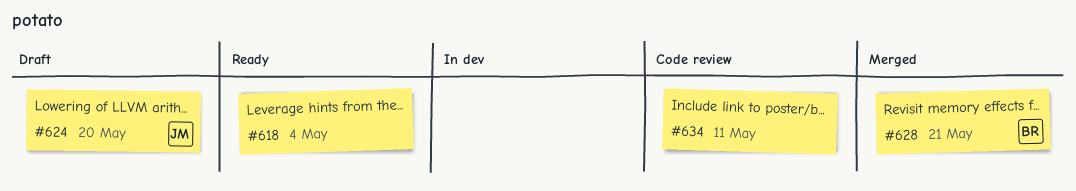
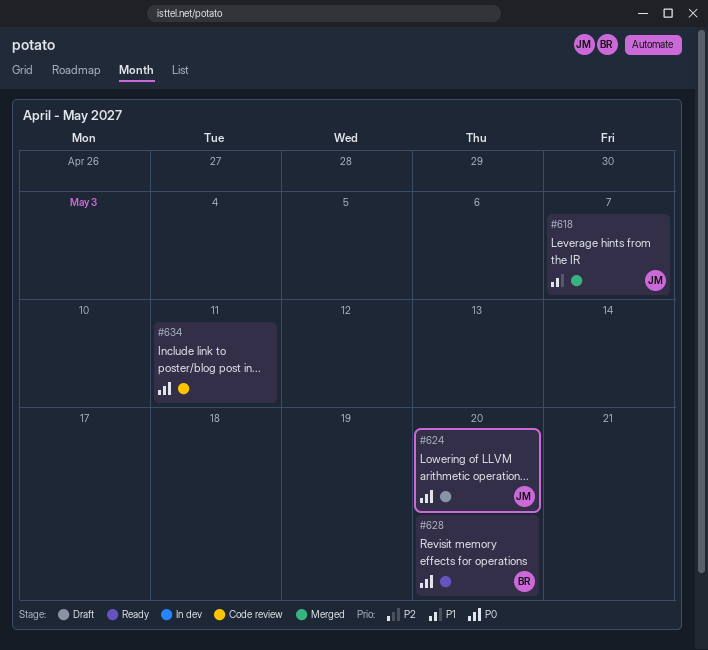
#618, status: Ready -> Merged
#618, owner: none -> JM
#618, due: May 4 -> May 7
#628, status: Merged -> Ready
#628, due: May 21 -> May 20

